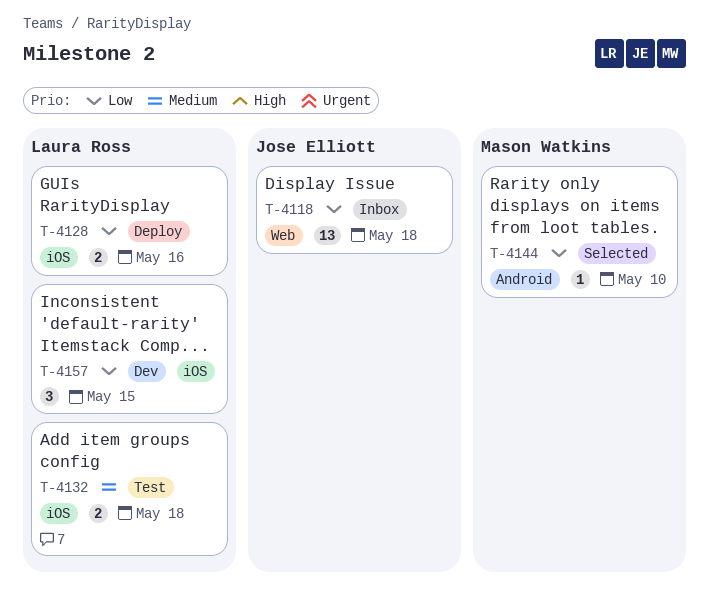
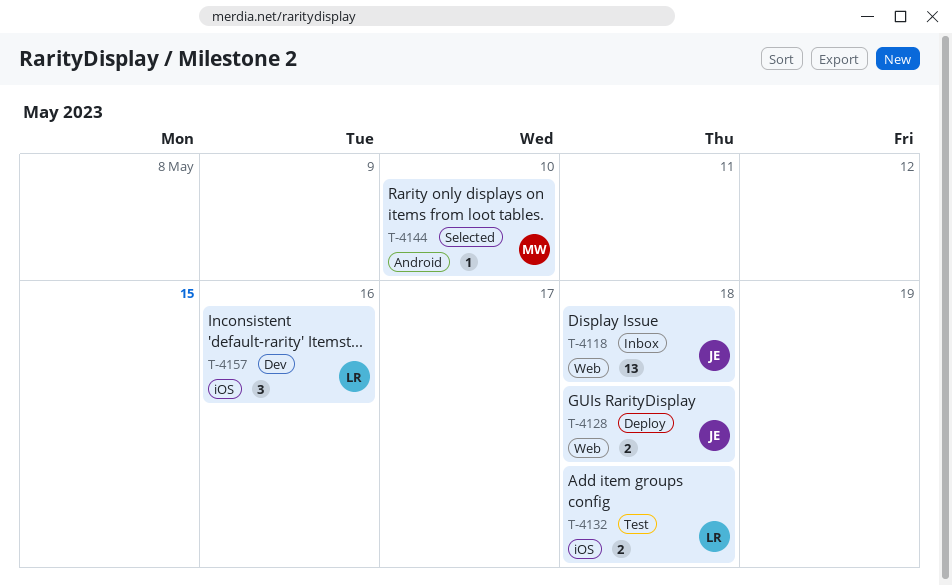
T-4128, owner: Laura Ross -> Jose Elliott
T-4128, label: iOS -> Web
T-4128, due: May 16 -> May 18
T-4157, due: May 15 -> May 16

